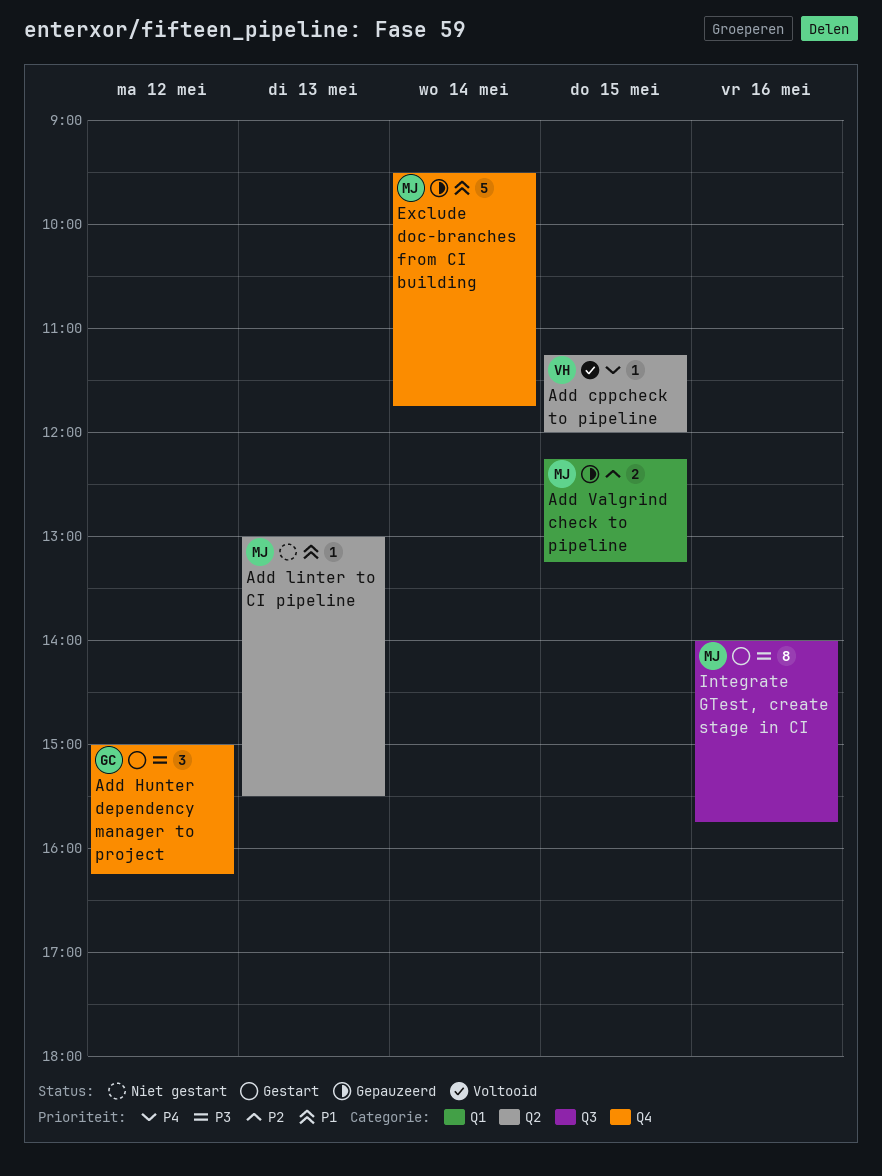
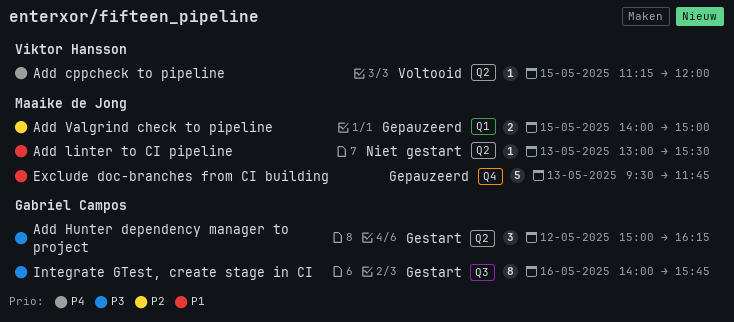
Add Hunter dependency manager to project, label: Q4 -> Q2
Add Valgrind check to pipeline, begins: 12:15 -> 14:00
Add Valgrind check to pipeline, ends: 13:15 -> 15:00
Exclude doc-branches from CI building, day: May 14 -> May 13
Integrate GTest, create stage in CI, owner: Maaike de Jong -> Gabriel Campos

